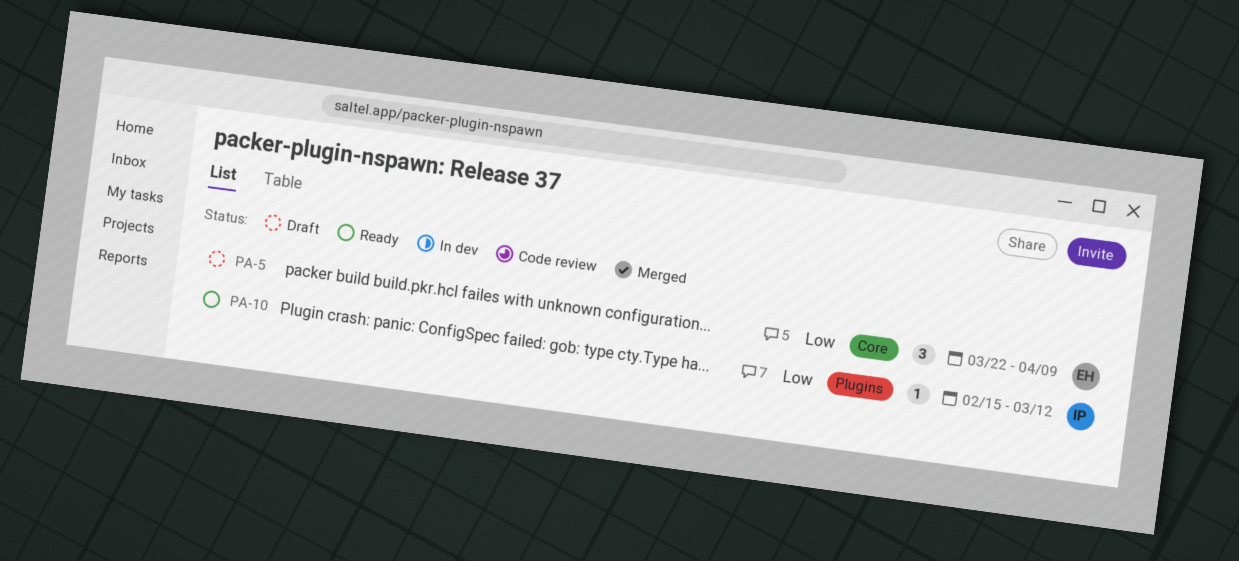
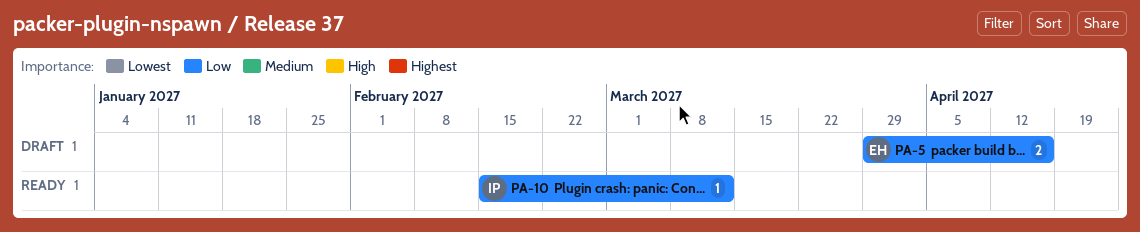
PA-5, estimate: 3 -> 2
PA-5, start: Mar 22 -> Mar 29
PA-5, due: Apr 9 -> Apr 16

